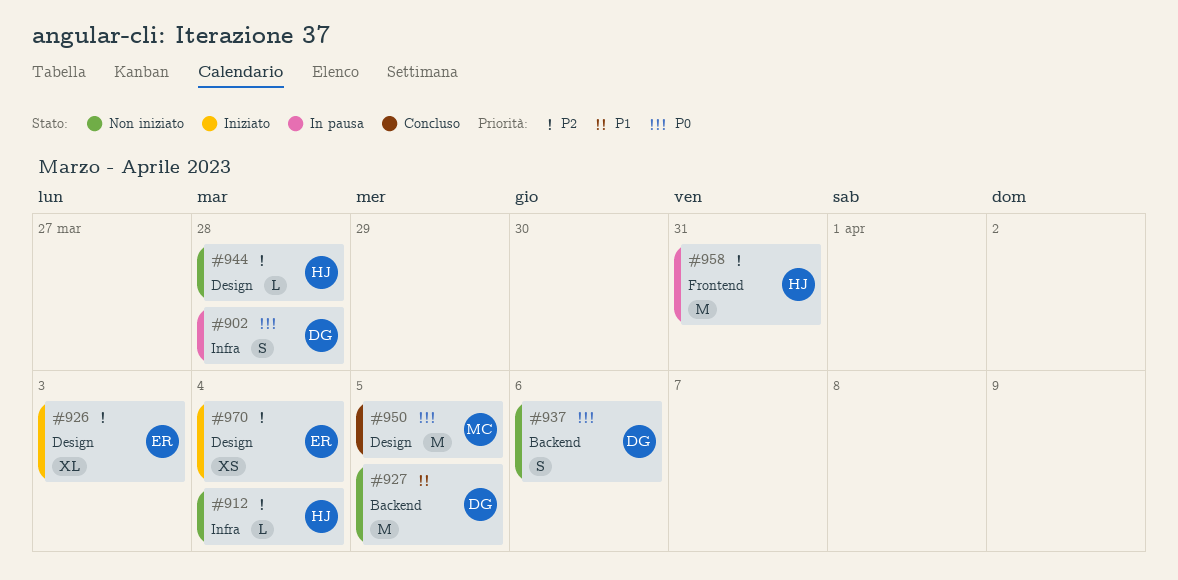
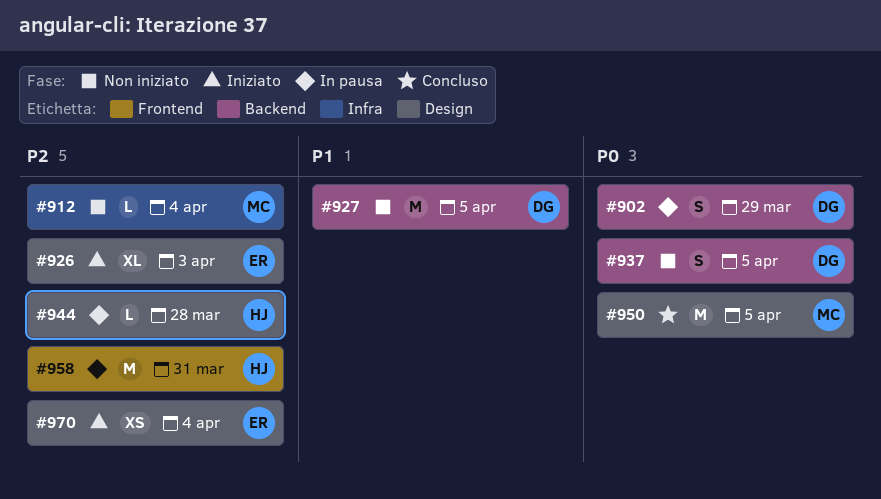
#902, label: Infra -> Backend
#902, due: Mar 28 -> Mar 29
#912, owner: HJ -> MC
#937, due: Apr 6 -> Apr 5
#944, status: Non iniziato -> In pausa

